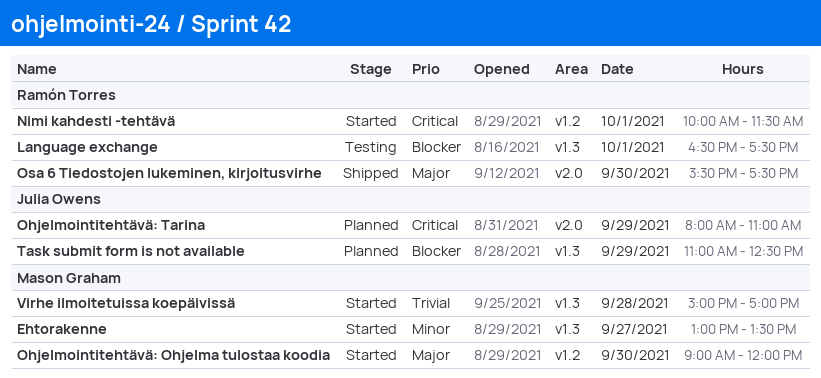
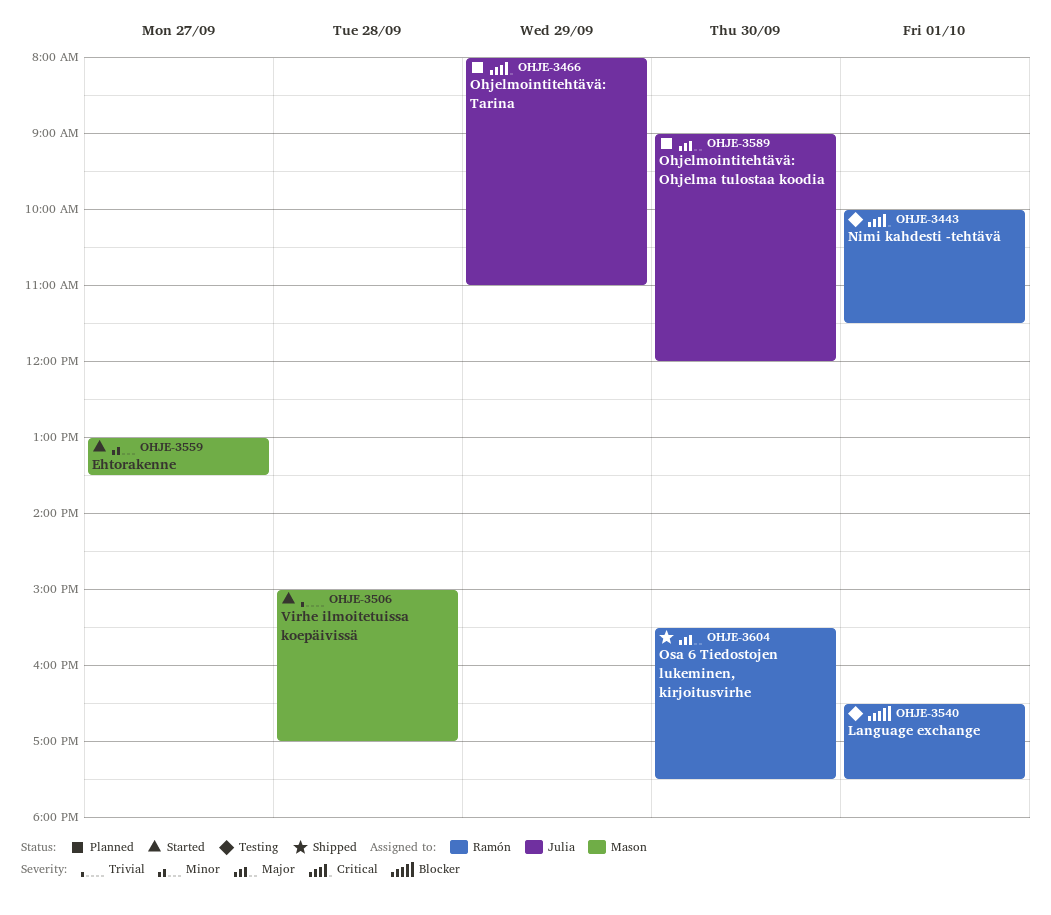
Nimi kahdesti -tehtävä, status: Started -> Testing
Ohjelmointitehtävä: Ohjelma tulostaa koodia, status: Started -> Planned
Ohjelmointitehtävä: Ohjelma tulostaa koodia, owner: Mason Graham -> Julia Owens
Task submit form is not available: present -> none

